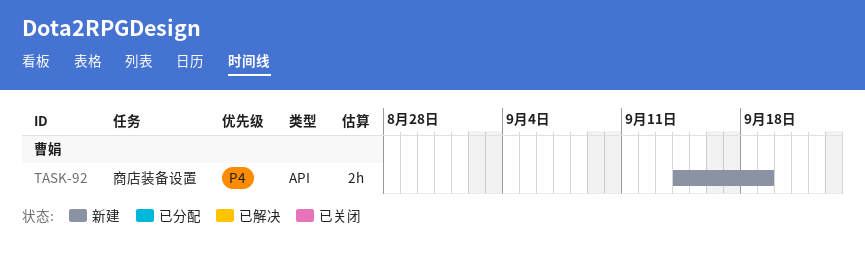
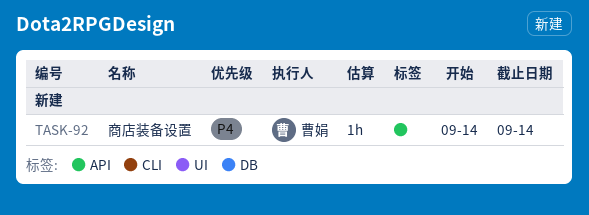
TASK-92, estimate: 2h -> 1h
TASK-92, due: Sep 19 -> Sep 14

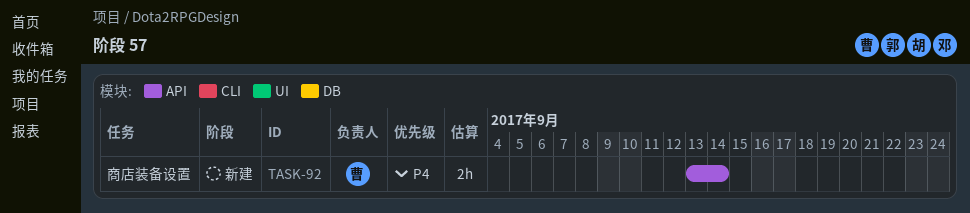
TASK-92, estimate: 1h -> 2h
TASK-92, start: Sep 14 -> Sep 13

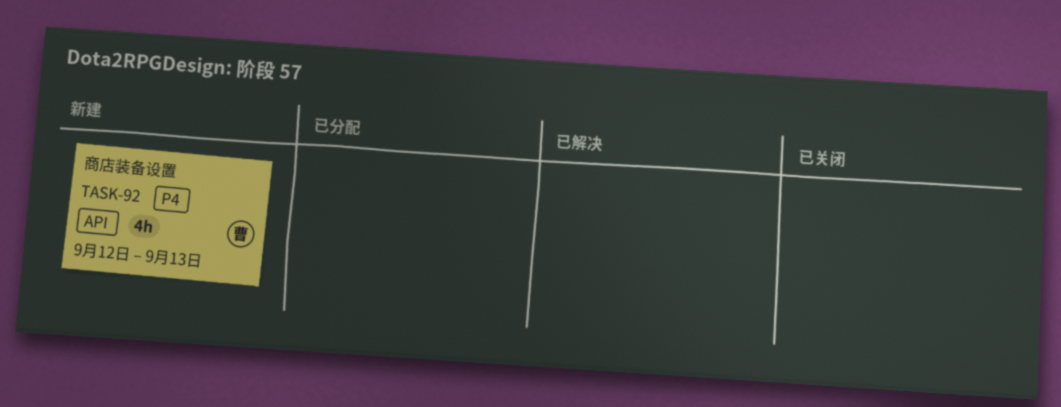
TASK-92, estimate: 2h -> 4h
TASK-92, start: Sep 13 -> Sep 12
TASK-92, due: Sep 14 -> Sep 13

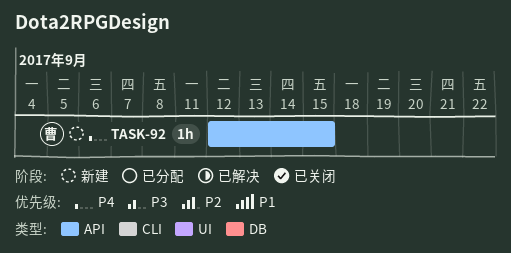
TASK-92, estimate: 4h -> 1h
TASK-92, due: Sep 13 -> Sep 15

